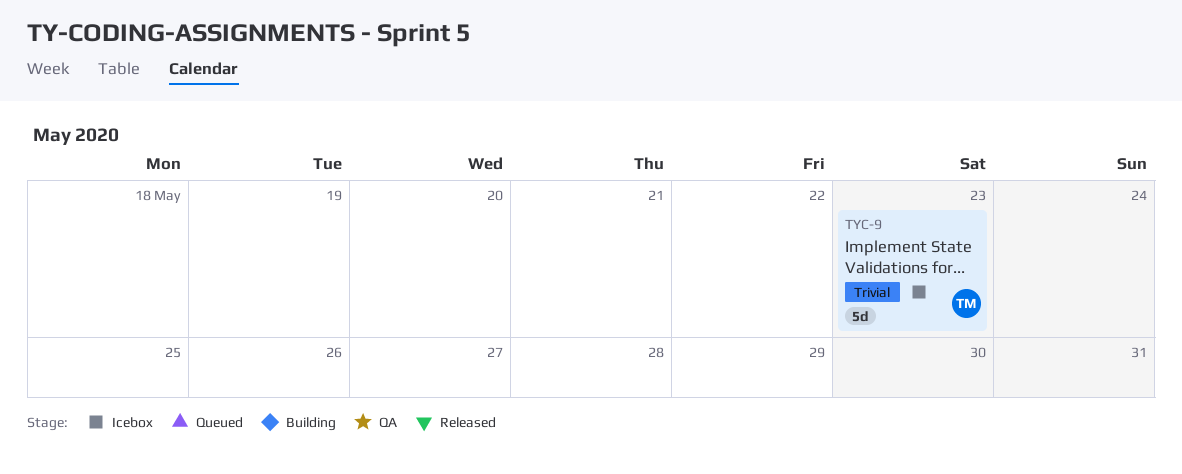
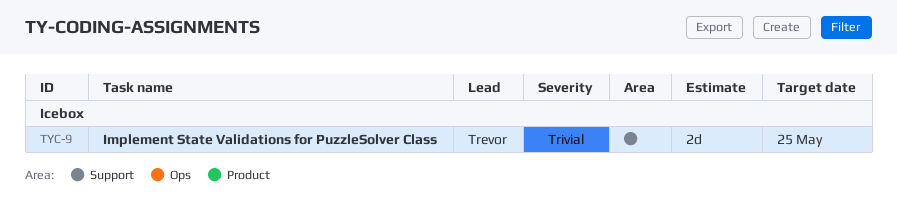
TYC-9, estimate: 5d -> 2d
TYC-9, due: May 23 -> May 25

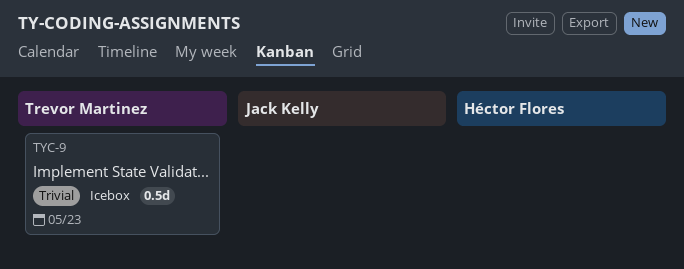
TYC-9, estimate: 2d -> 0.5d
TYC-9, due: May 25 -> May 23

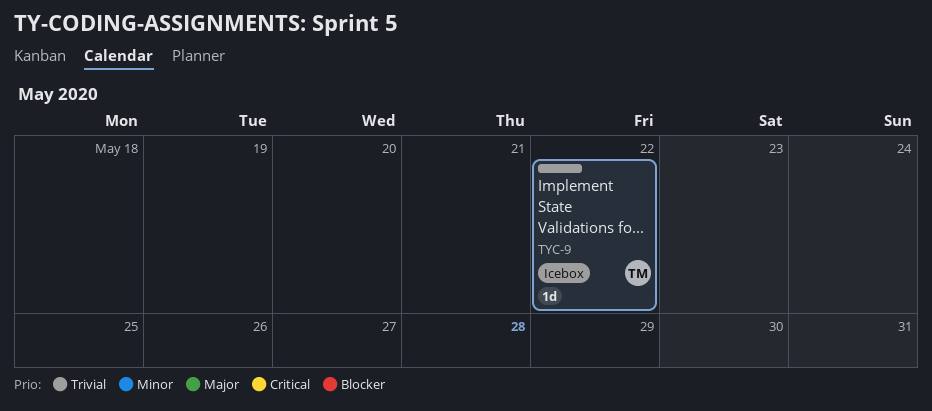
TYC-9, estimate: 0.5d -> 1d
TYC-9, due: May 23 -> May 22

